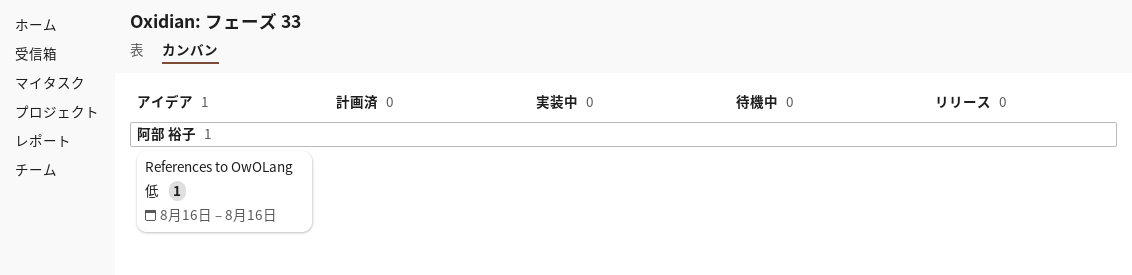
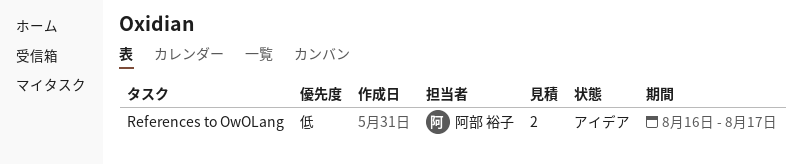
References to OwOLang, estimate: 1 -> 2
References to OwOLang, due: Aug 16 -> Aug 17

